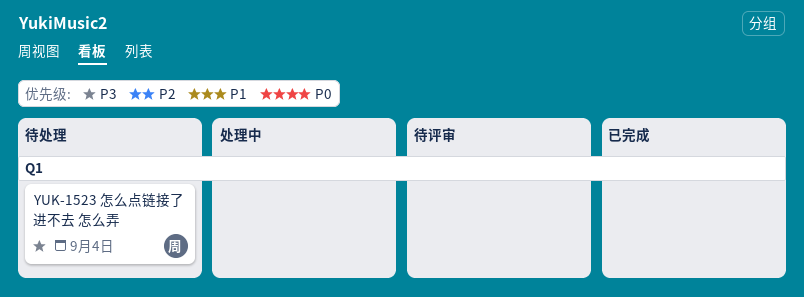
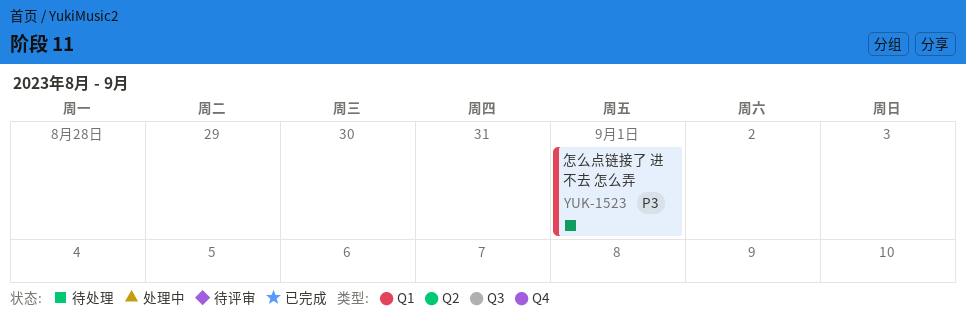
YUK-1523, due: Sep 4 -> Sep 1

